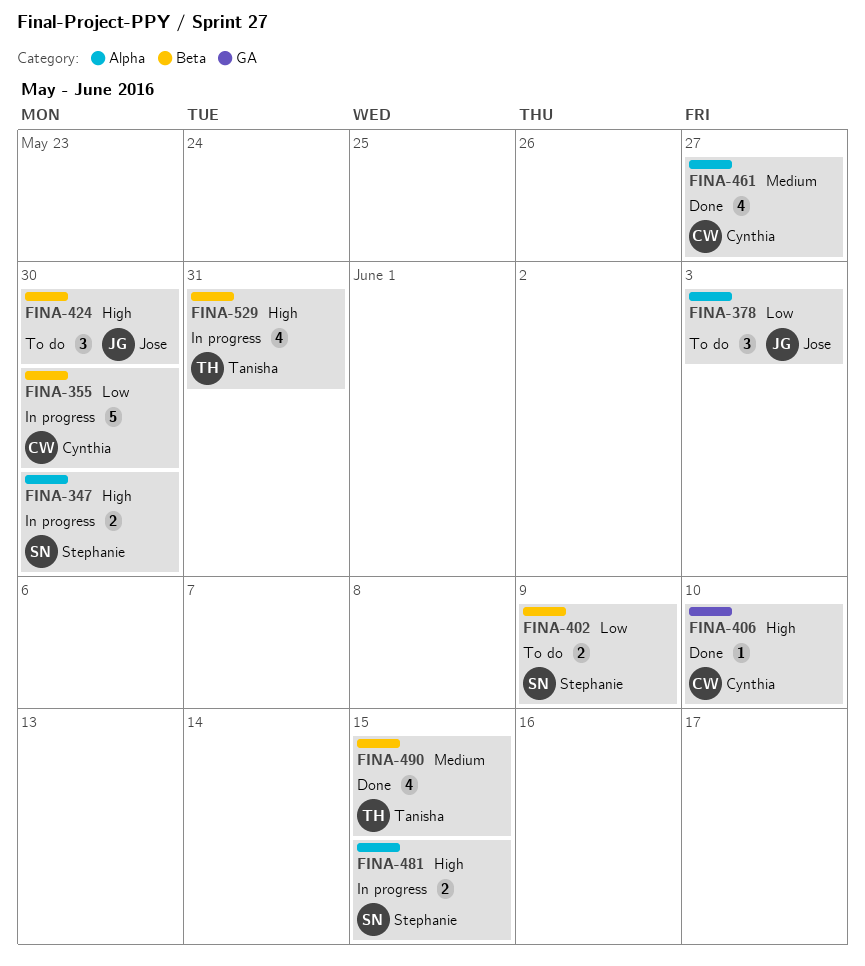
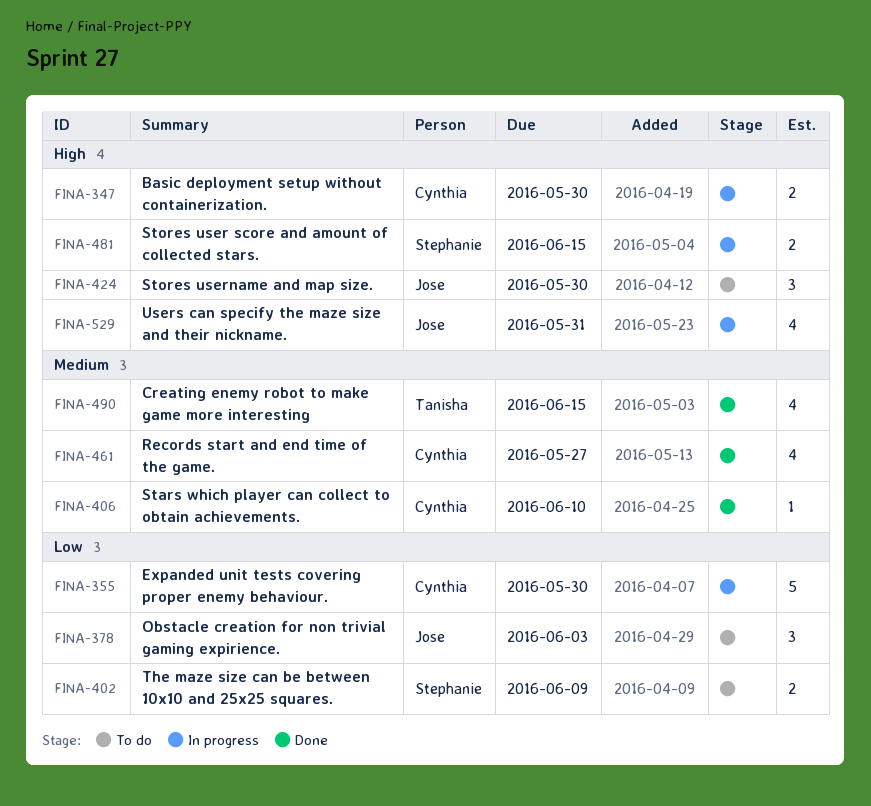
FINA-347, owner: Stephanie -> Cynthia
FINA-406, priority: High -> Medium
FINA-529, owner: Tanisha -> Jose

